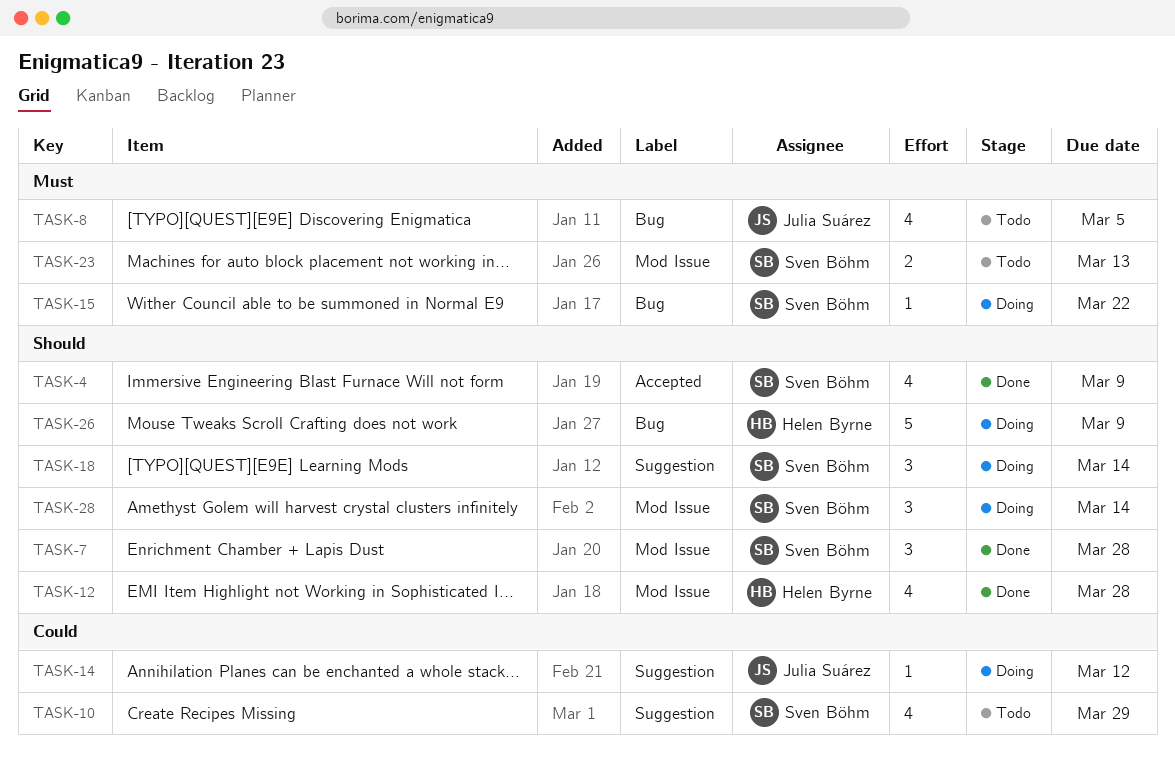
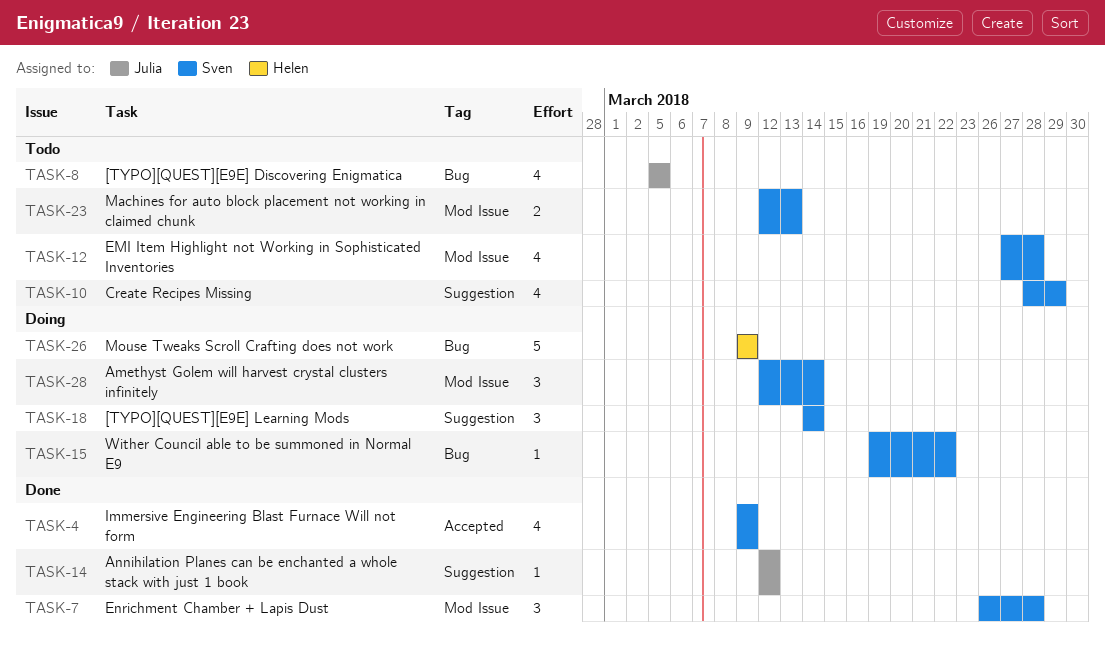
TASK-12, status: Done -> Todo
TASK-12, owner: Helen Byrne -> Sven Böhm
TASK-14, status: Doing -> Done

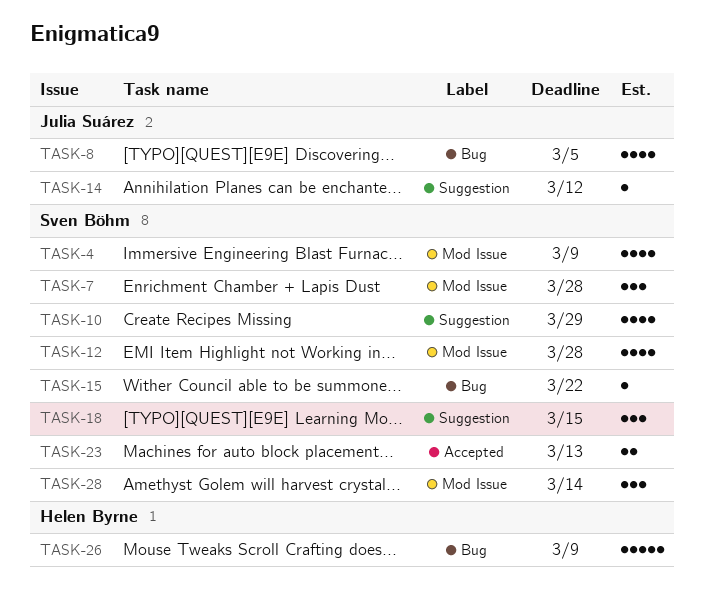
TASK-4, label: Accepted -> Mod Issue
TASK-18, due: Mar 14 -> Mar 15
TASK-23, label: Mod Issue -> Accepted

